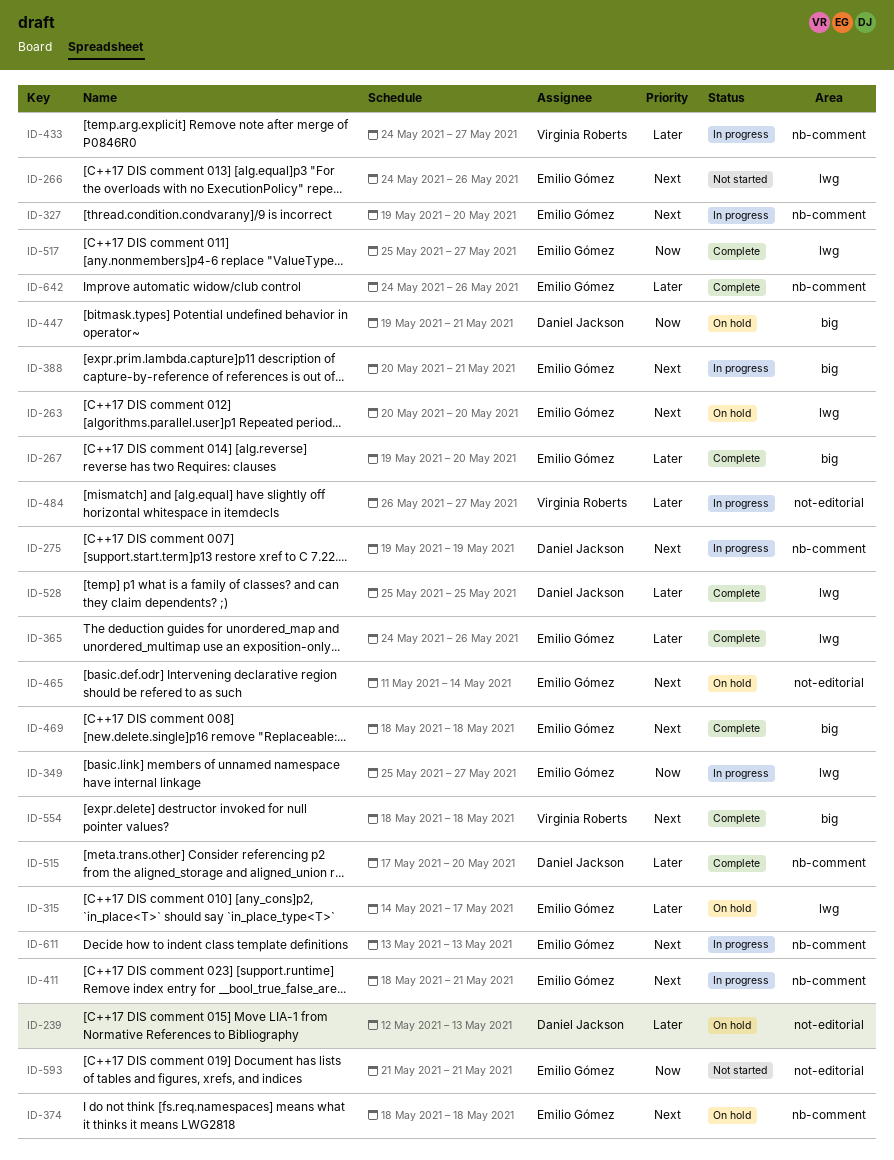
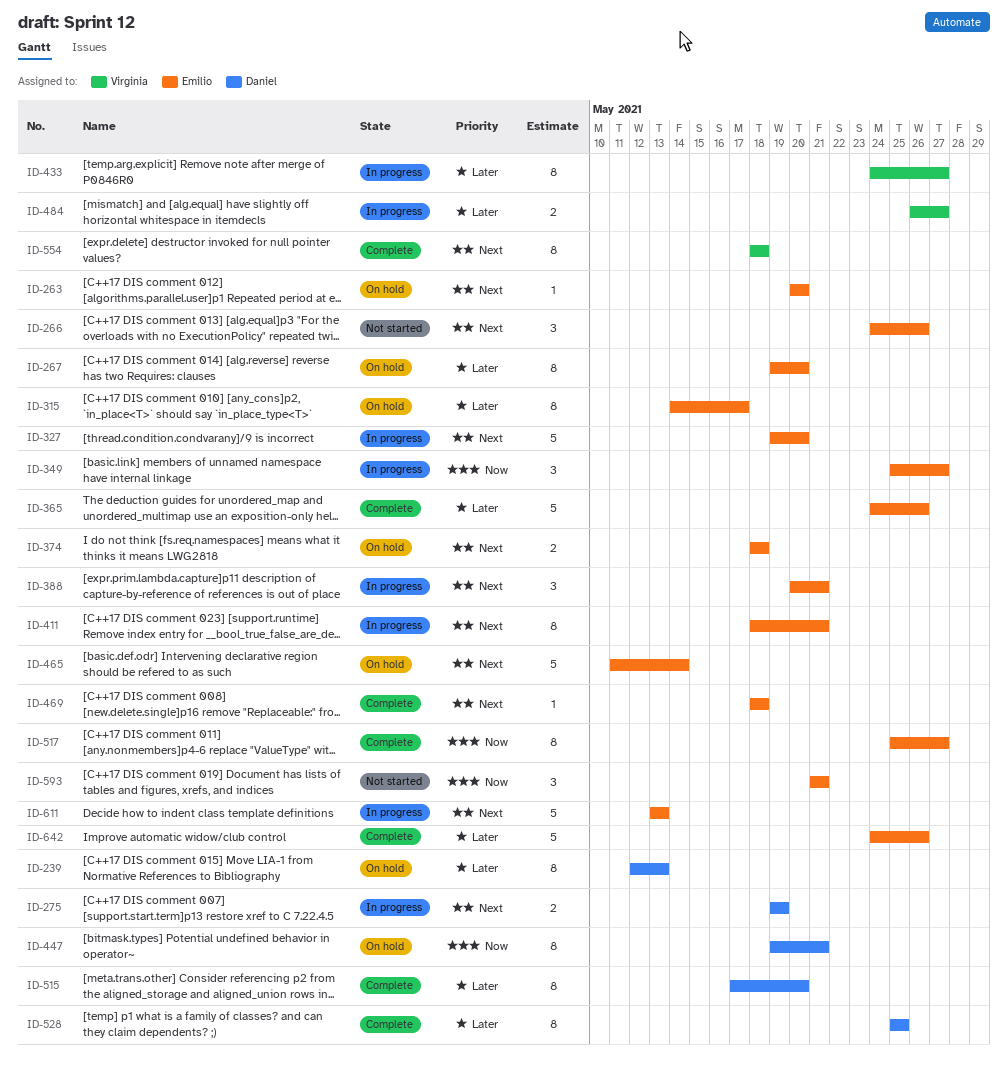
ID-267, status: Complete -> On hold

